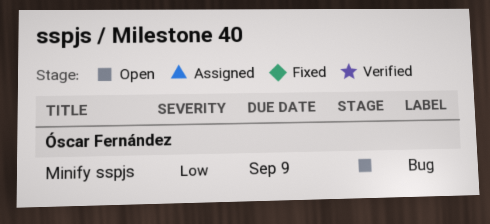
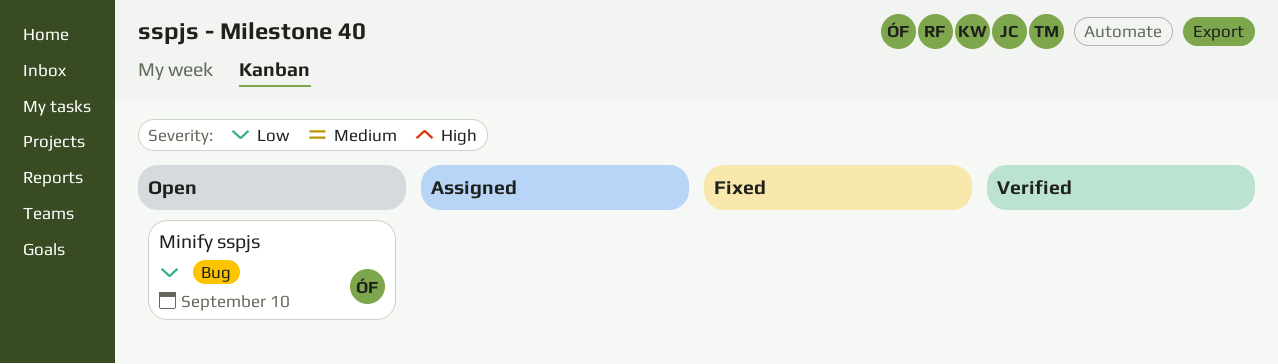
Minify sspjs, due: Sep 9 -> Sep 10

